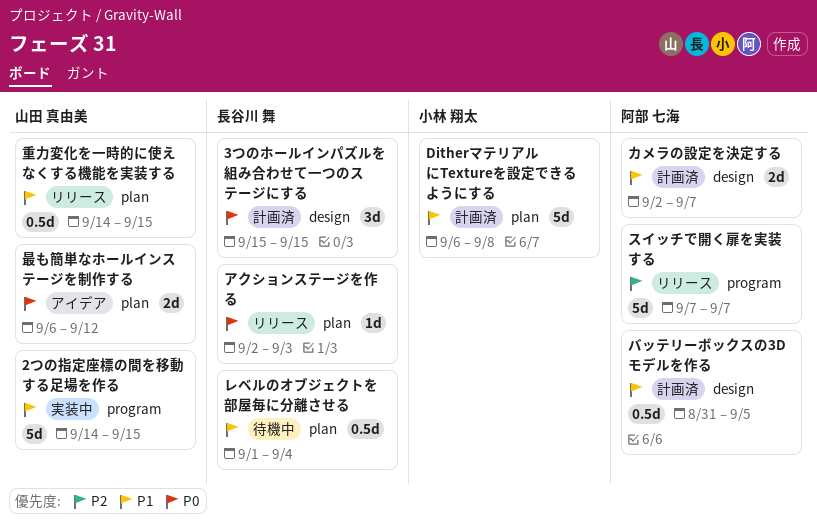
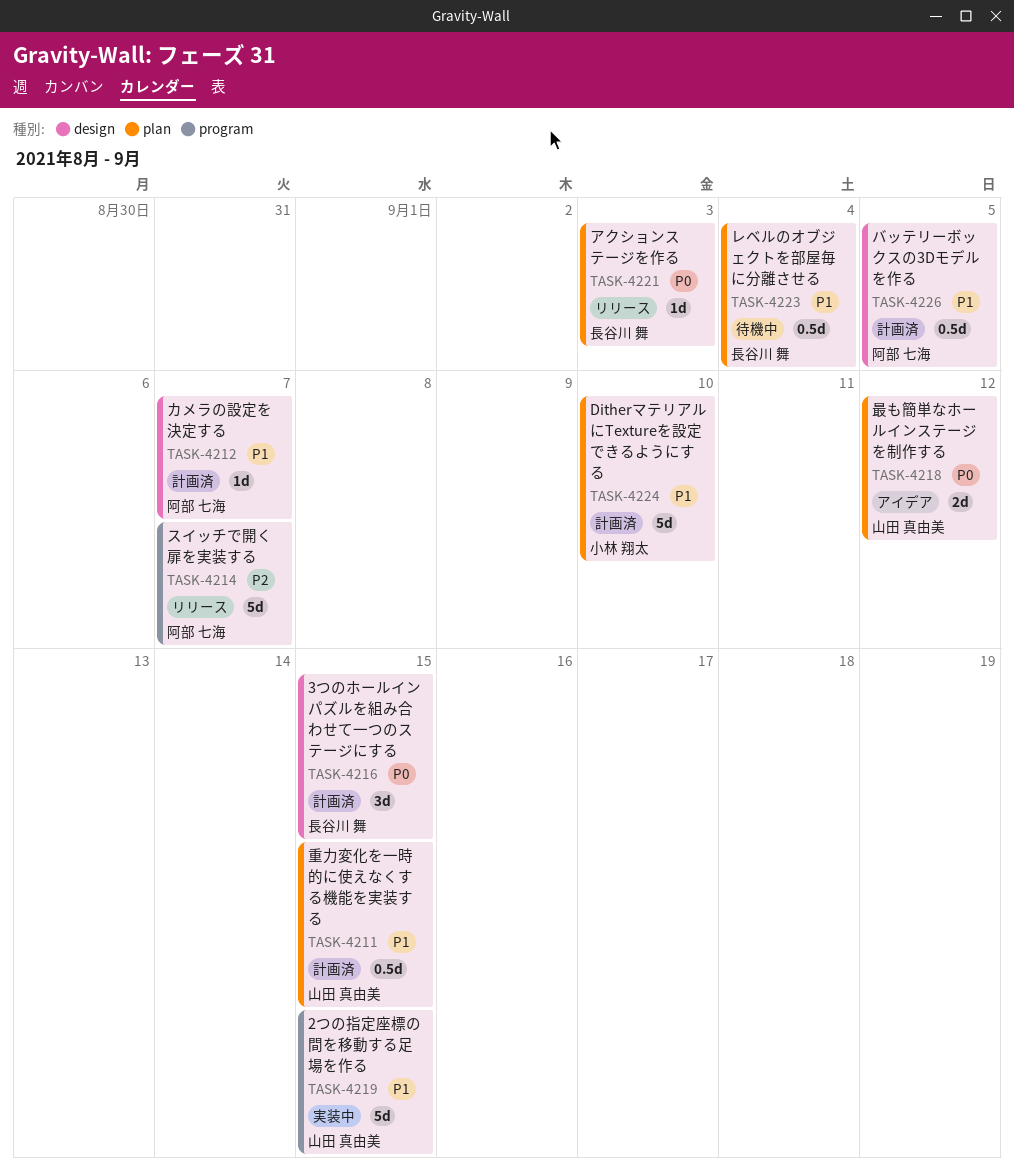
DitherマテリアルにTextureを設定できるようにする, due: Sep 8 -> Sep 10
カメラの設定を決定する, estimate: 2d -> 1d
重力変化を一時的に使えなくする機能を実装する, status: リリース -> 計画済

